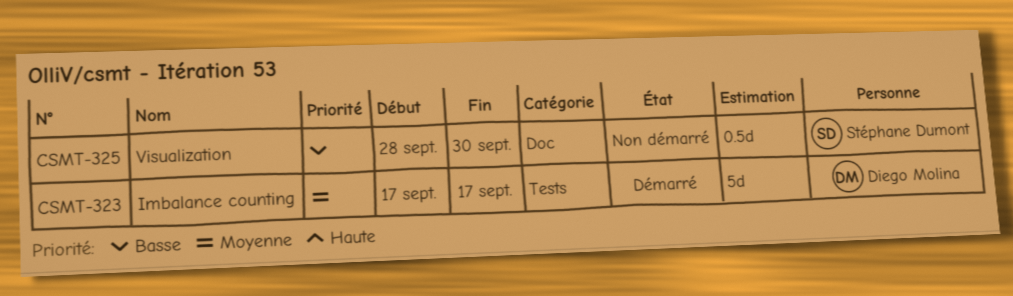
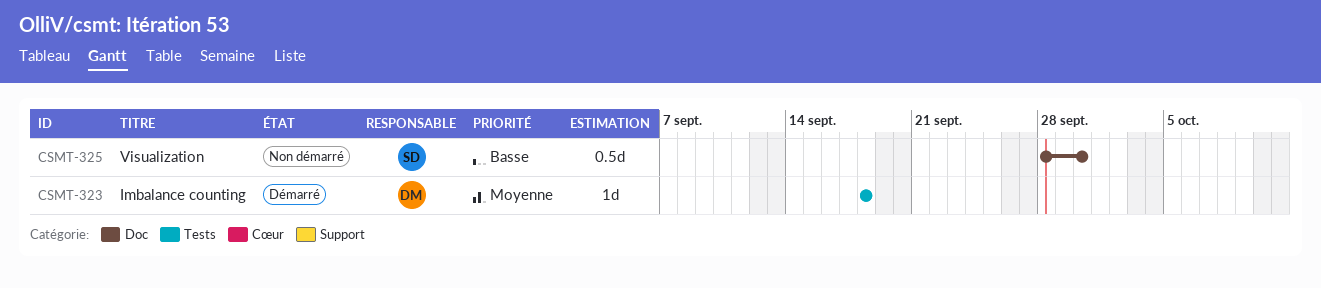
CSMT-323, estimate: 5d -> 1d
CSMT-323, start: Sep 17 -> Sep 18
CSMT-323, due: Sep 17 -> Sep 18

